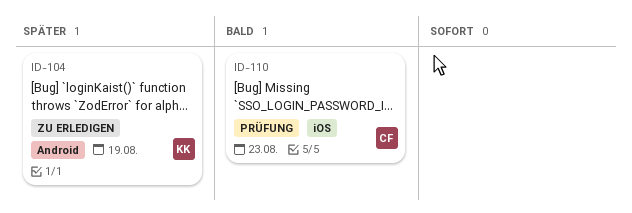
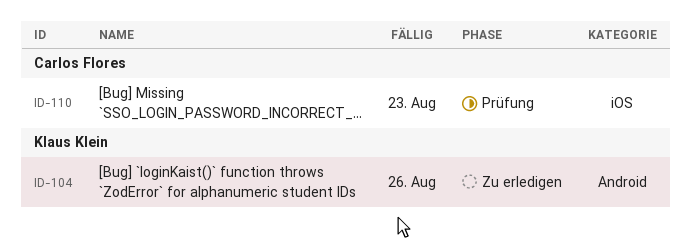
ID-104, due: Aug 19 -> Aug 26

